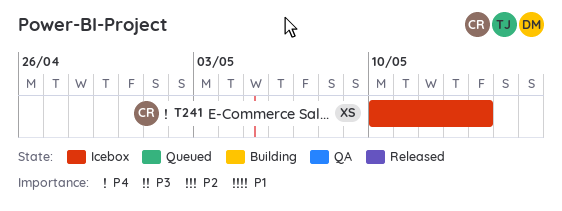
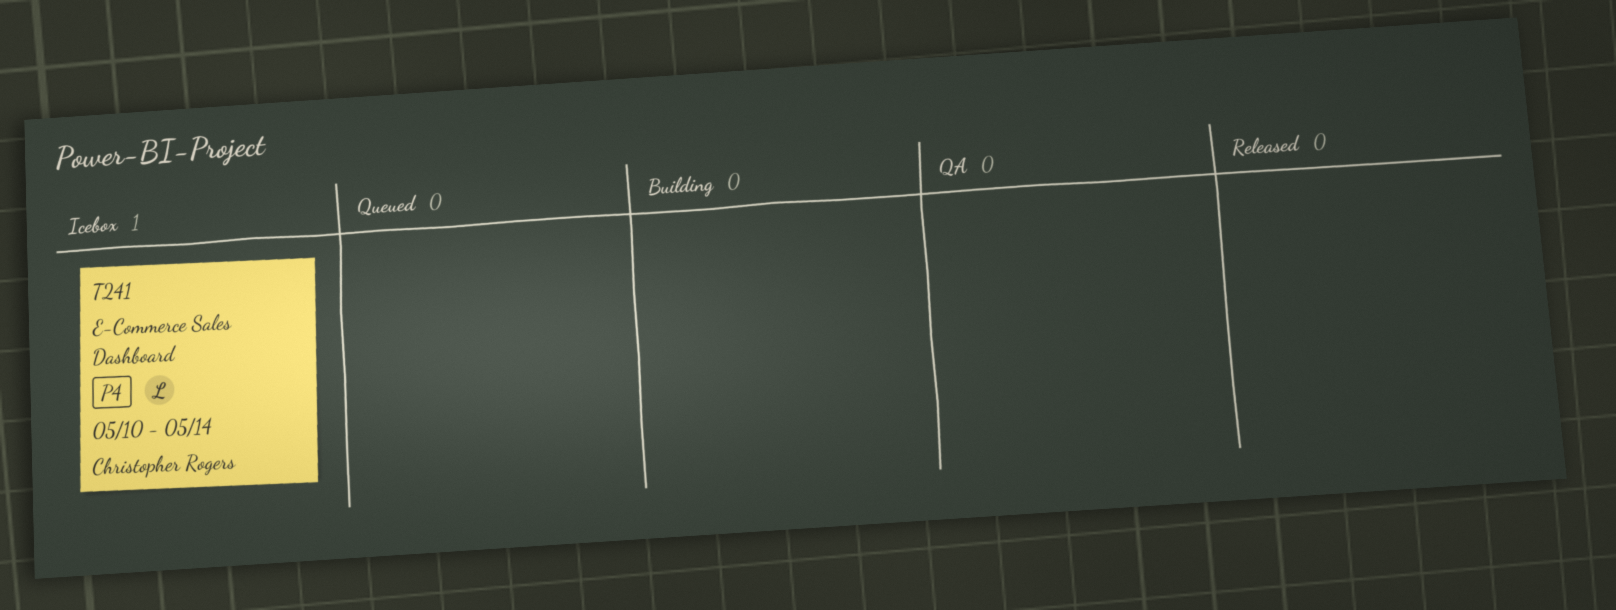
T241, estimate: XS -> L

